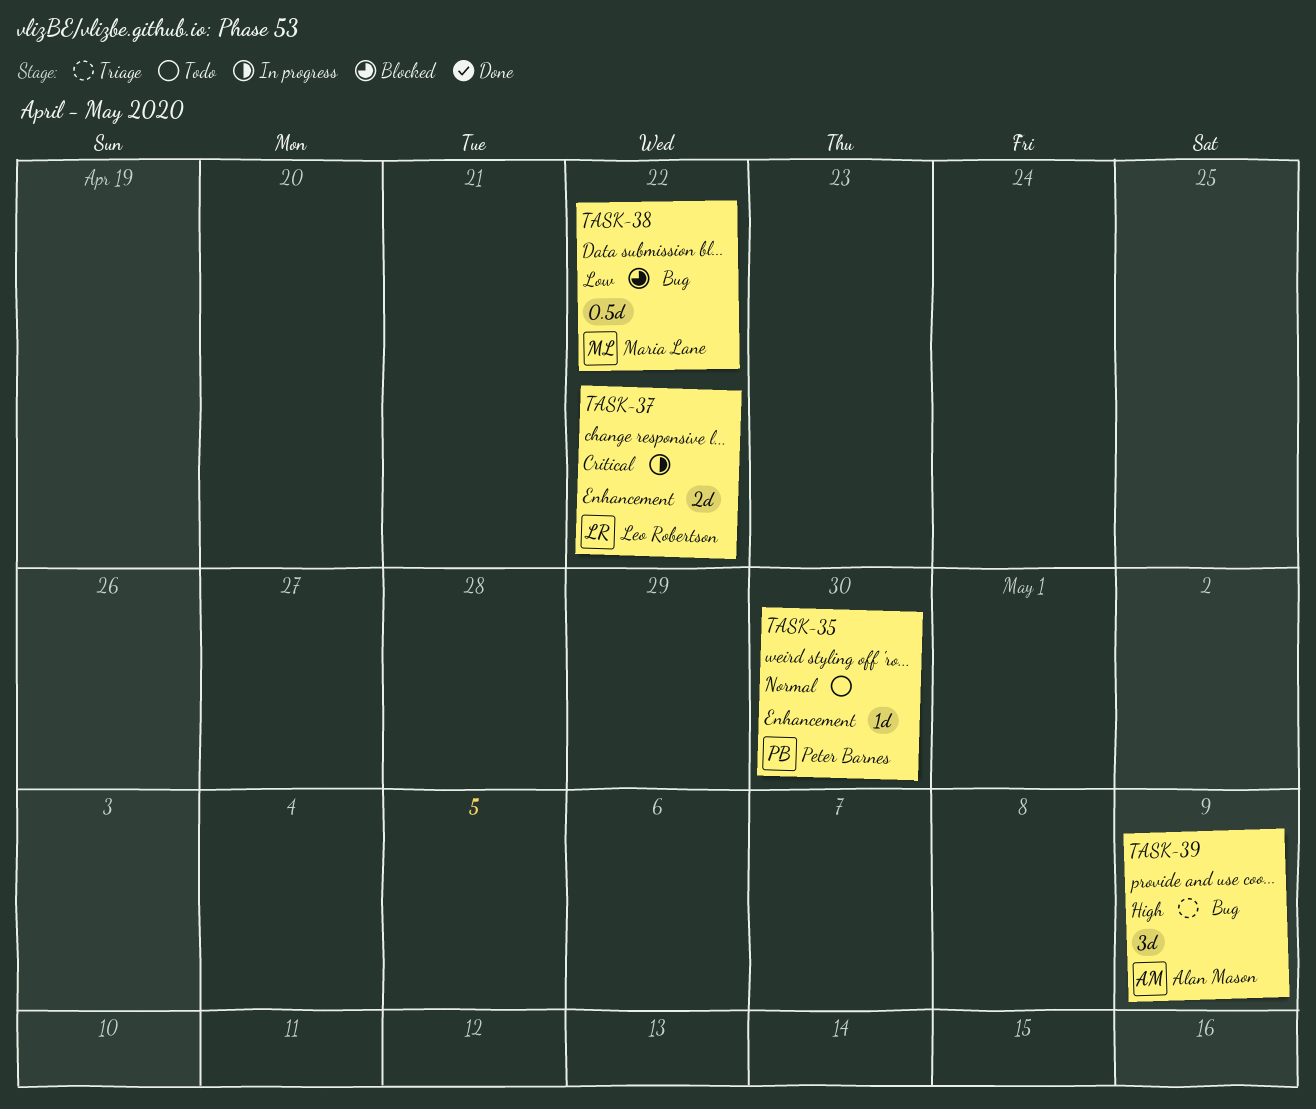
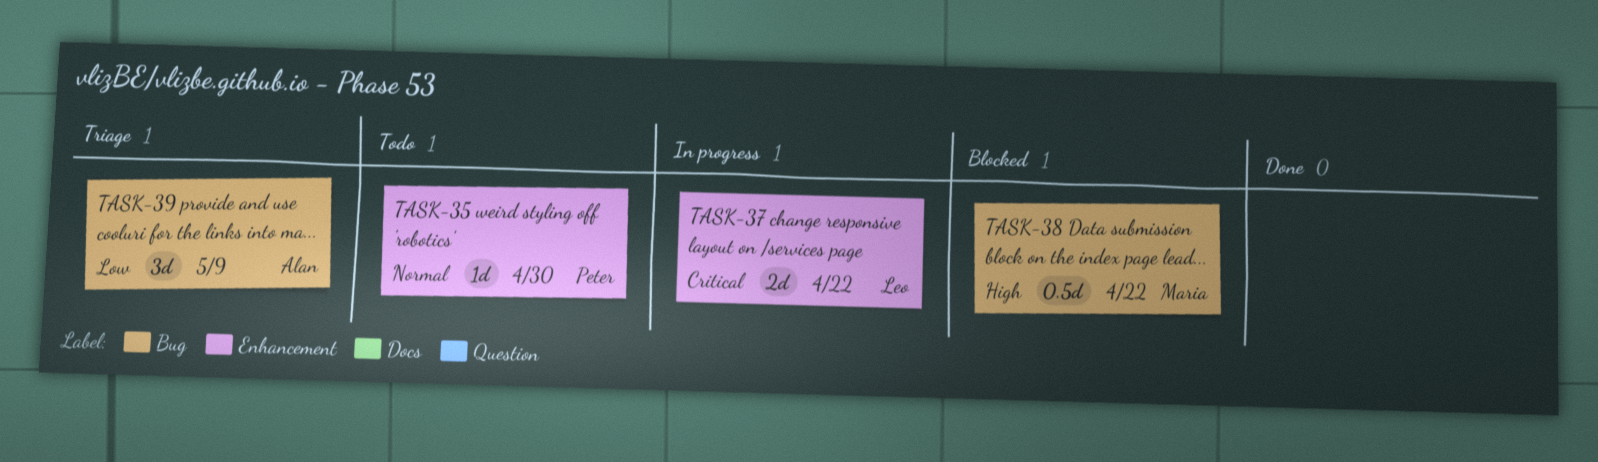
TASK-38, priority: Low -> High
TASK-39, priority: High -> Low

